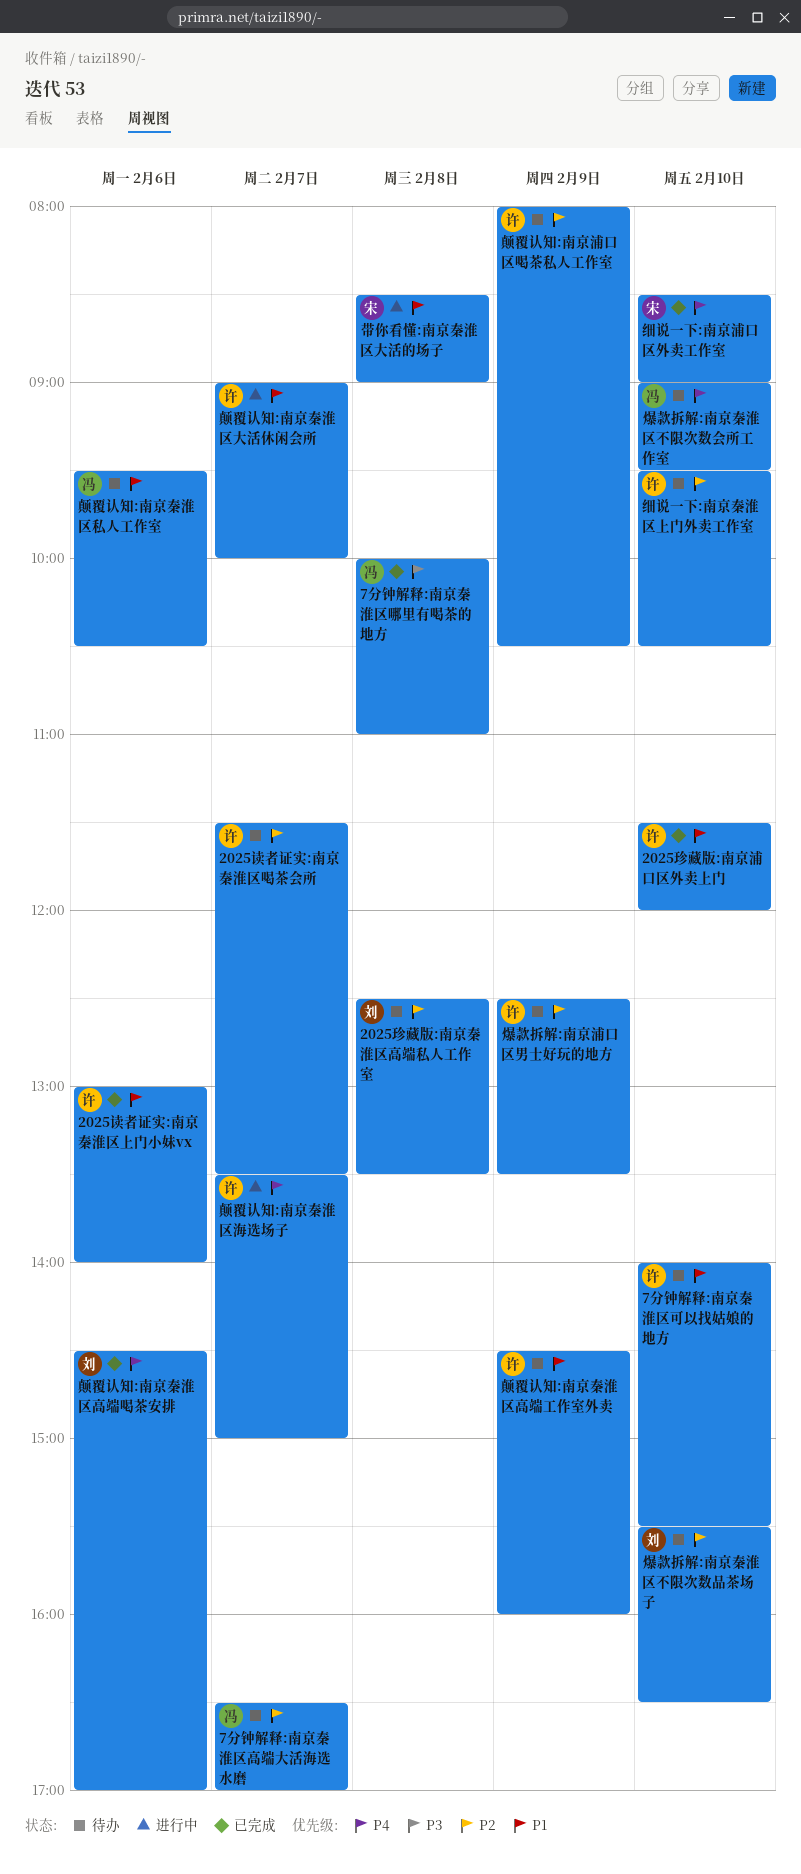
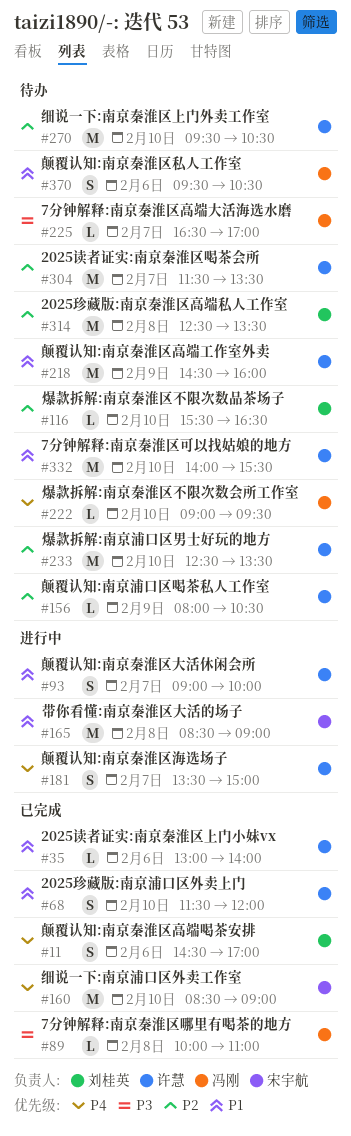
7分钟解释:南京秦淮区高端大活海选水磨, priority: P2 -> P3
爆款拆解:南京浦口区男士好玩的地方, day: Feb 9 -> Feb 10

